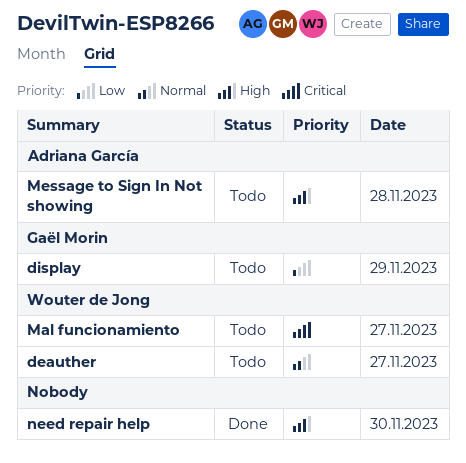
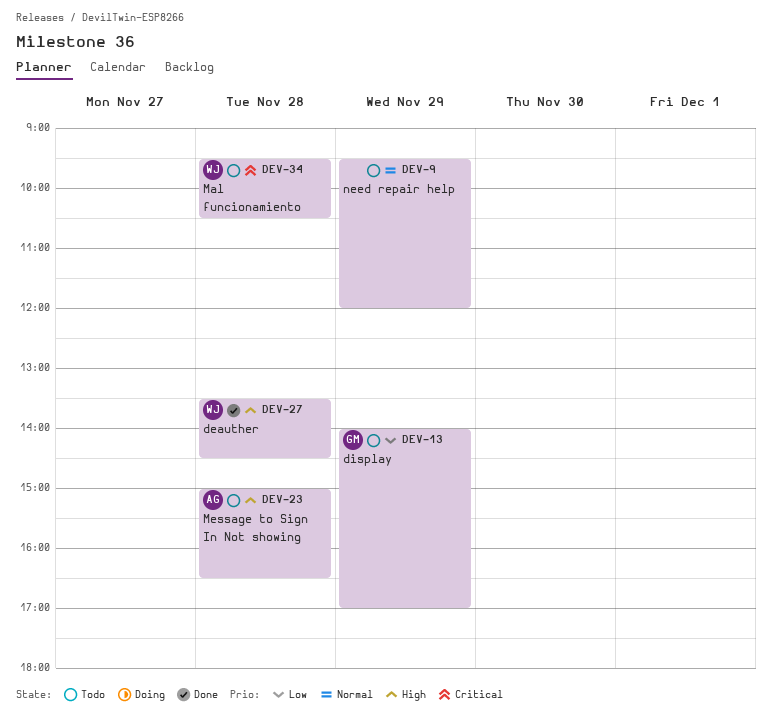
deauther, status: Todo -> Done
deauther, priority: Normal -> High
deauther, day: Nov 27 -> Nov 28
Mal funcionamiento, day: Nov 27 -> Nov 28
need repair help, status: Done -> Todo
need repair help, priority: High -> Normal
need repair help, day: Nov 30 -> Nov 29

